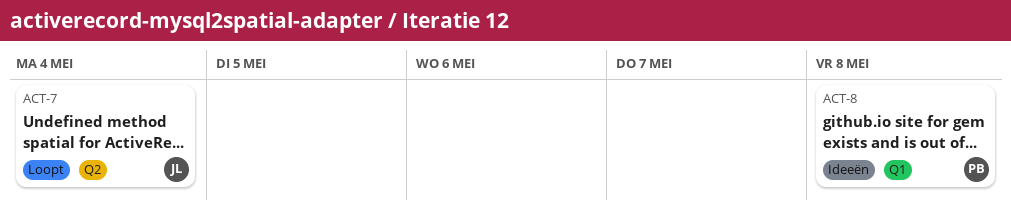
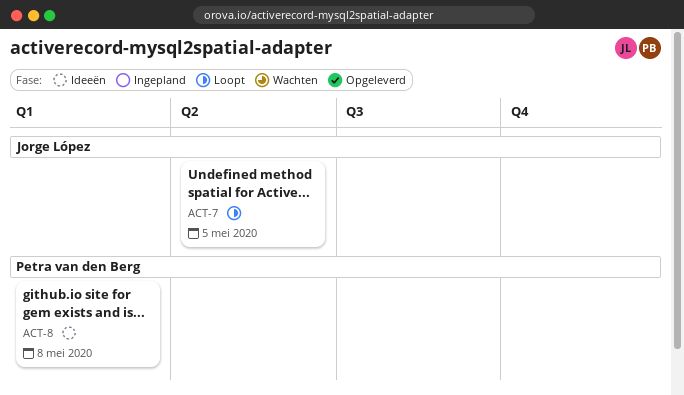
ACT-7, due: May 4 -> May 5

